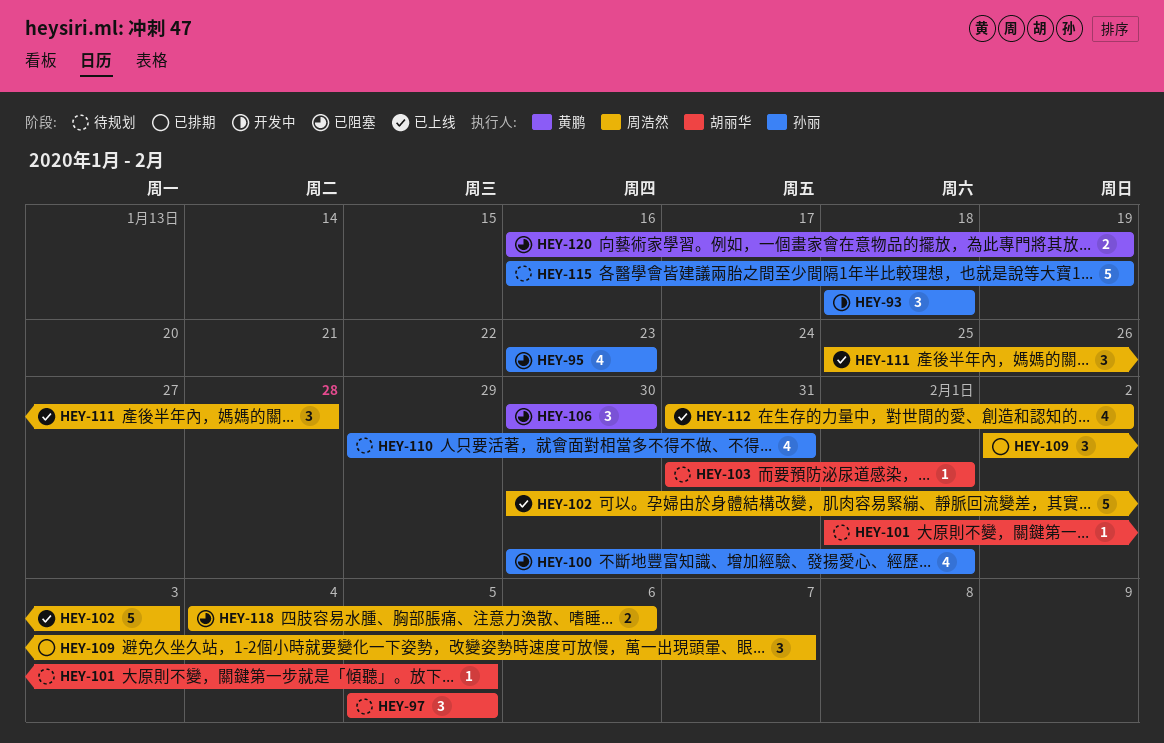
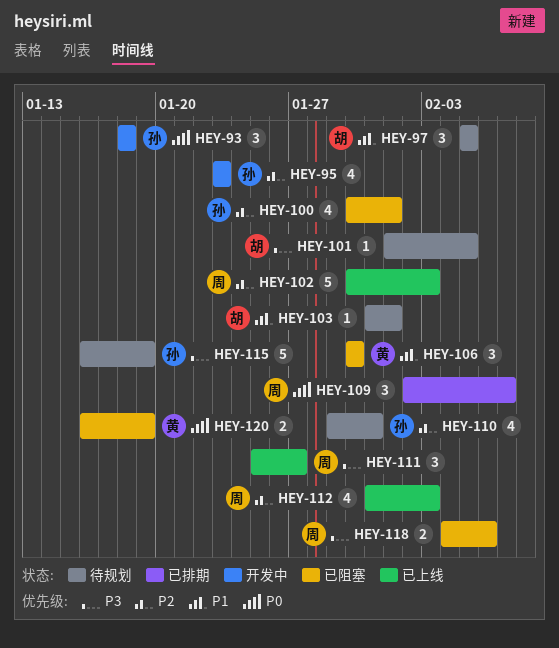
HEY-95, status: 已阻塞 -> 开发中
HEY-111, due: Jan 28 -> Jan 27
HEY-112, due: Feb 2 -> Feb 3

